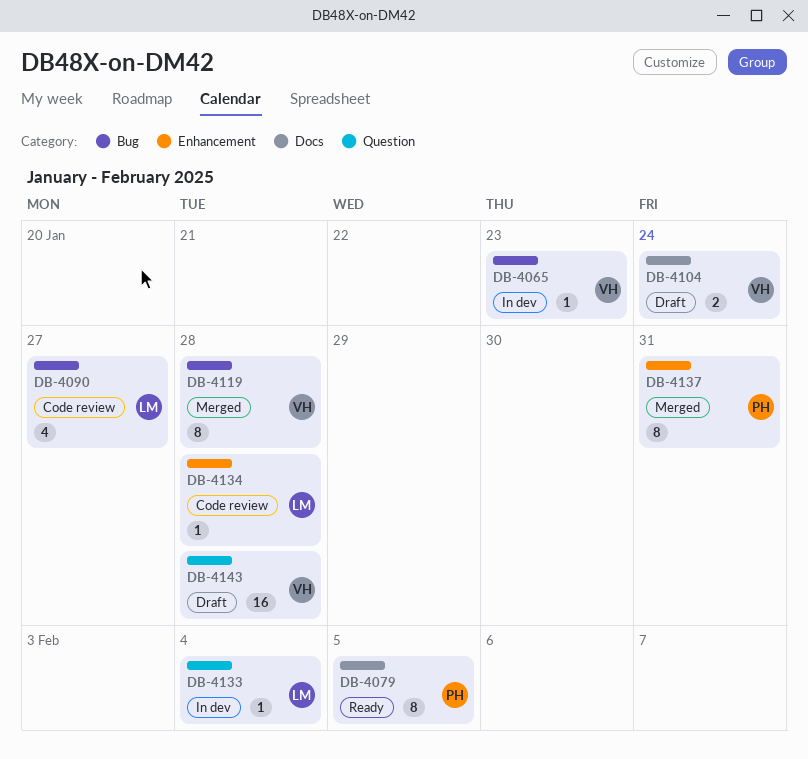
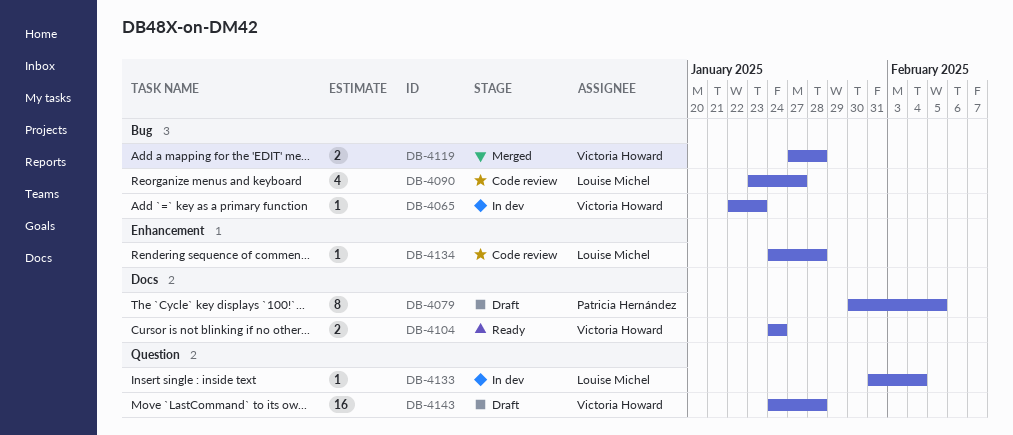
DB-4079, status: Ready -> Draft
DB-4104, status: Draft -> Ready
DB-4119, estimate: 8 -> 2
DB-4137: present -> none

